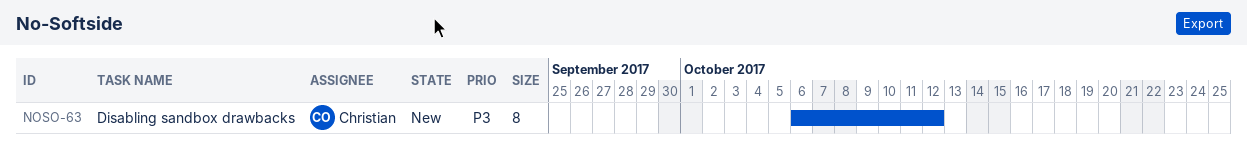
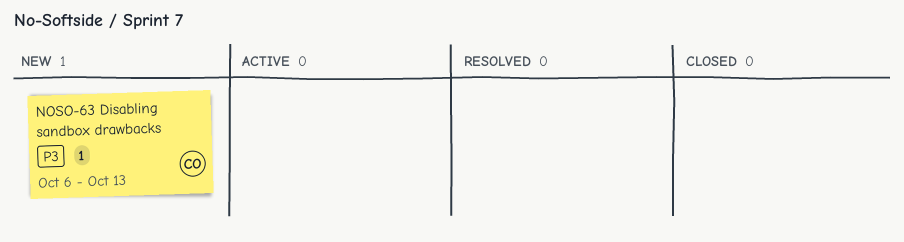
NOSO-63, estimate: 8 -> 1
NOSO-63, due: Oct 12 -> Oct 13

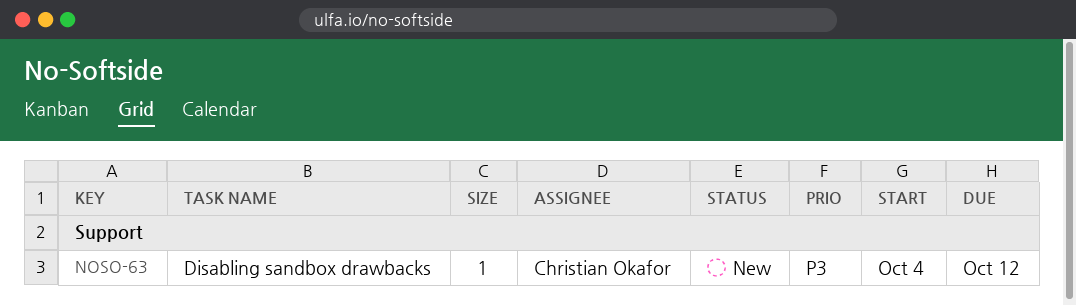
NOSO-63, start: Oct 6 -> Oct 4
NOSO-63, due: Oct 13 -> Oct 12

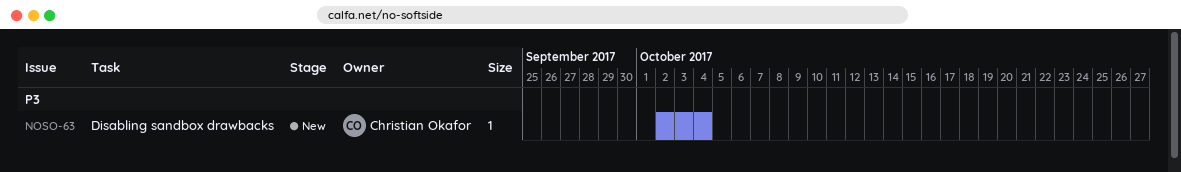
NOSO-63, start: Oct 4 -> Oct 2
NOSO-63, due: Oct 12 -> Oct 4

